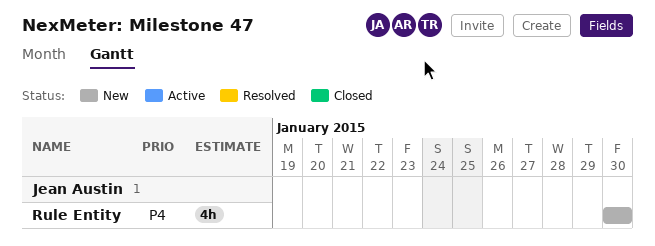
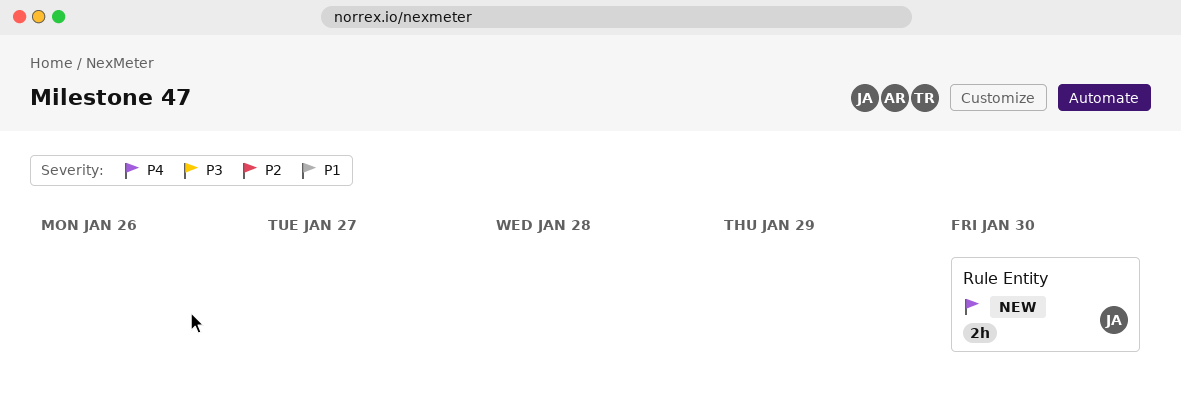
Rule Entity, estimate: 4h -> 2h

